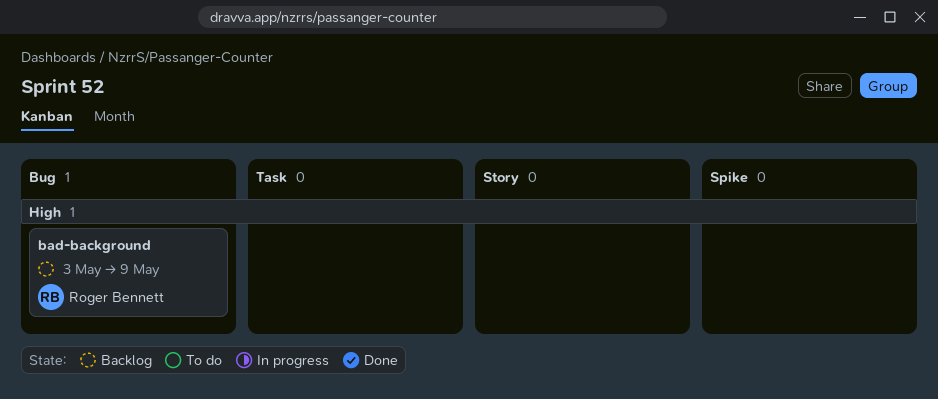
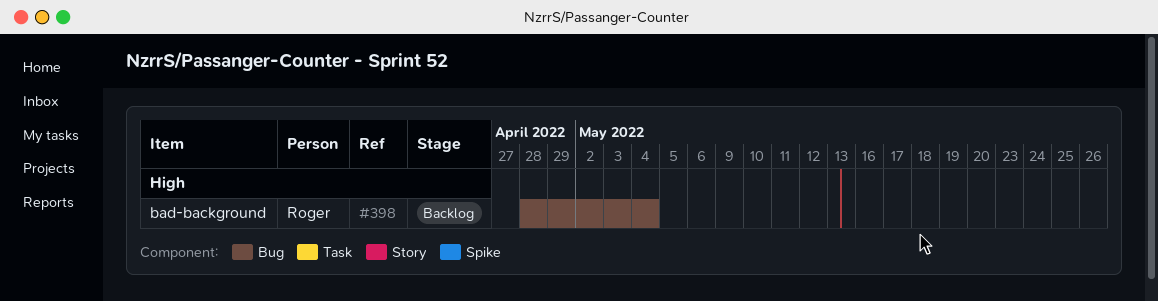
bad-background, start: May 3 -> Apr 28
bad-background, due: May 9 -> May 4

